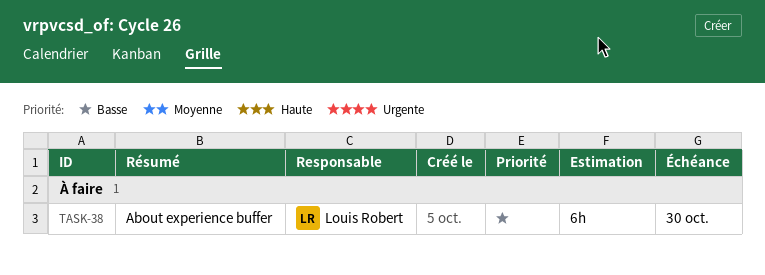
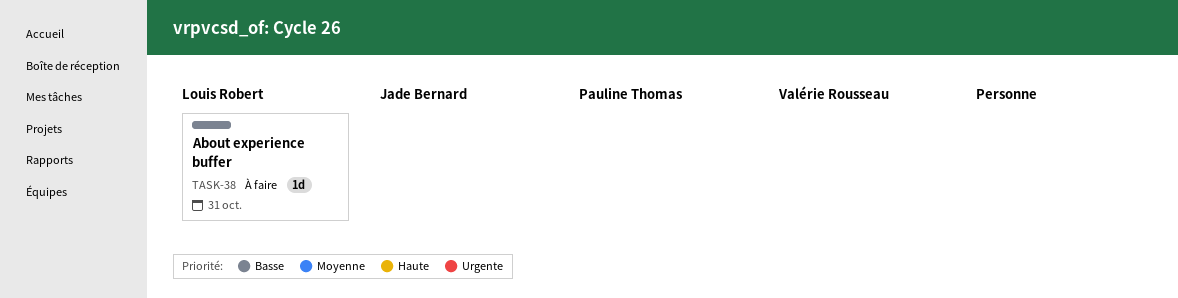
TASK-38, estimate: 6h -> 1d
TASK-38, due: Oct 30 -> Oct 31

